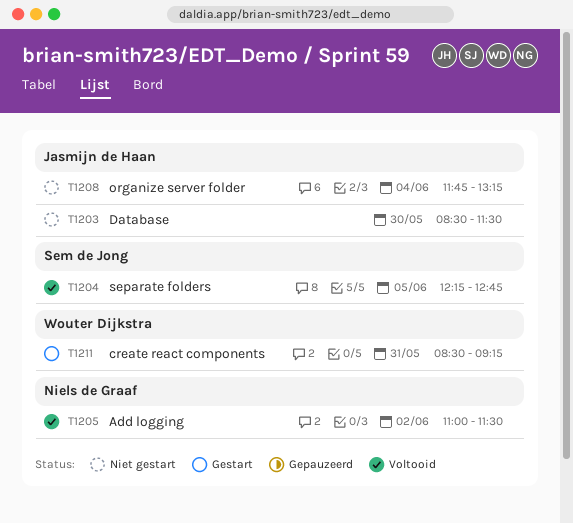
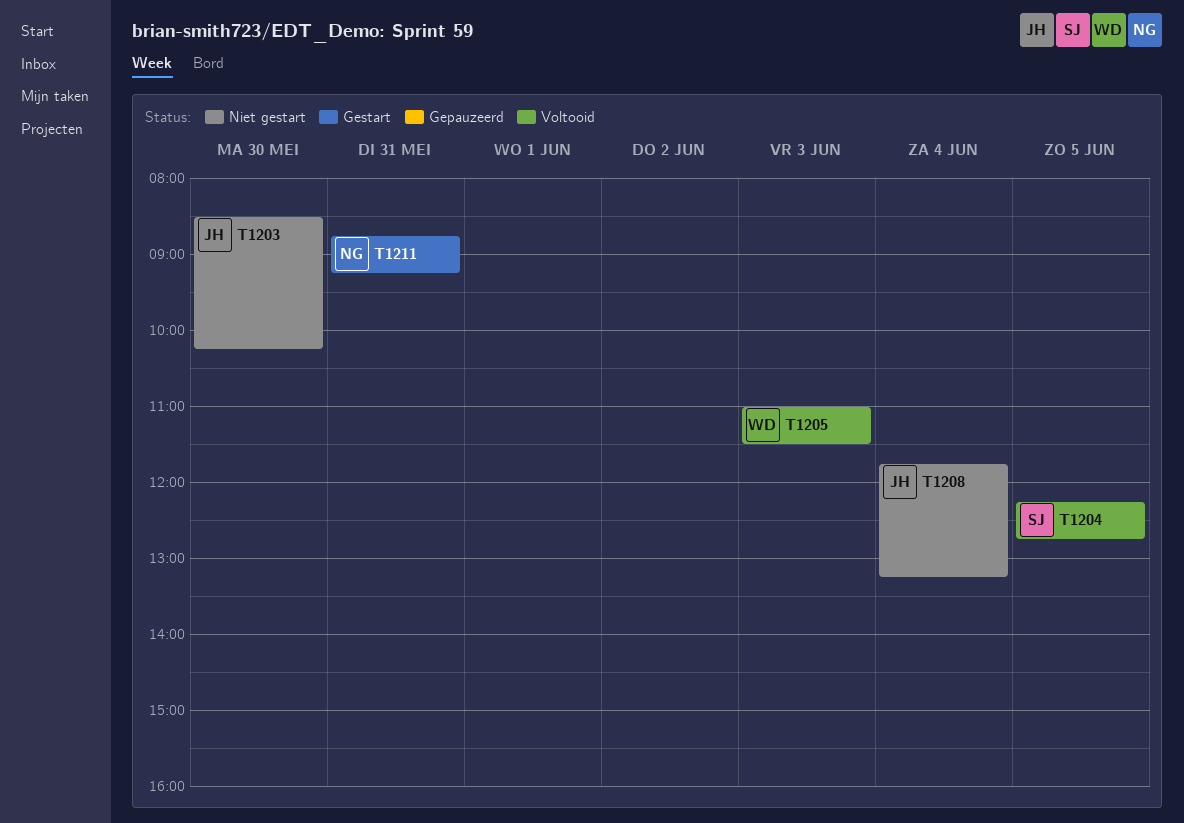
T1203, ends: 11:30 -> 10:15
T1205, owner: Niels de Graaf -> Wouter Dijkstra
T1205, day: Jun 2 -> Jun 3
T1211, owner: Wouter Dijkstra -> Niels de Graaf
T1211, begins: 08:30 -> 08:45

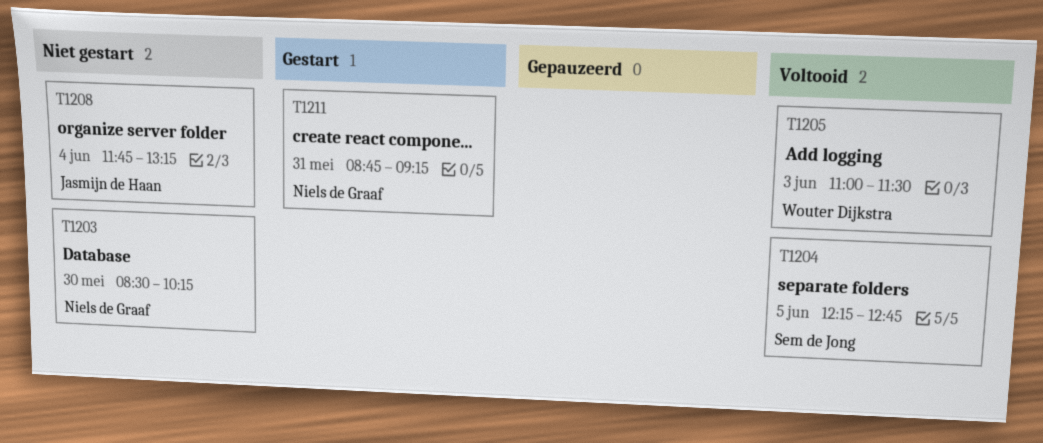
T1203, owner: Jasmijn de Haan -> Niels de Graaf

